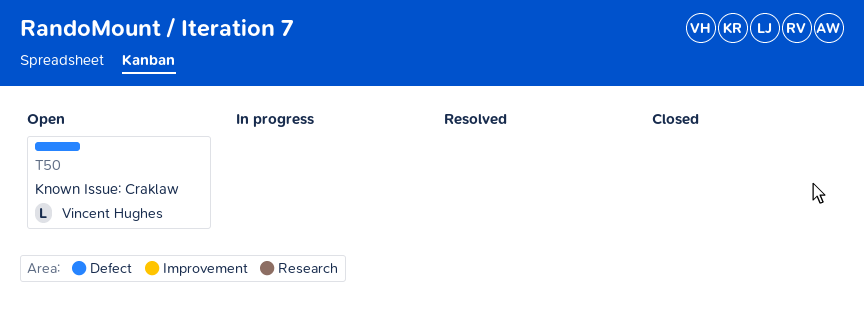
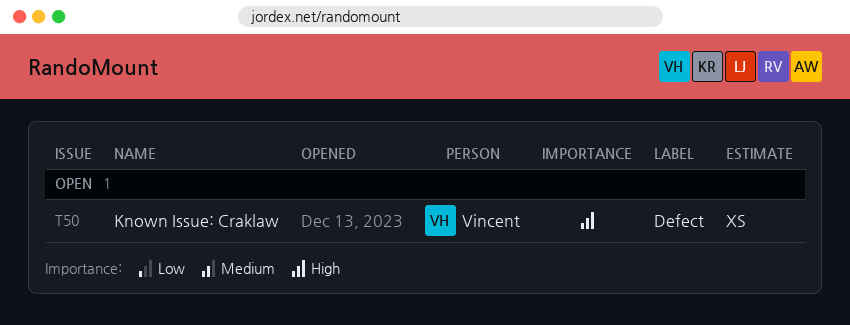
T50, estimate: L -> XS

